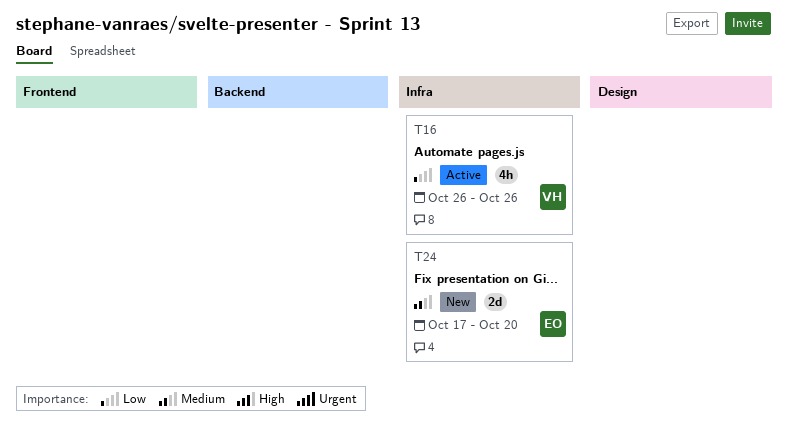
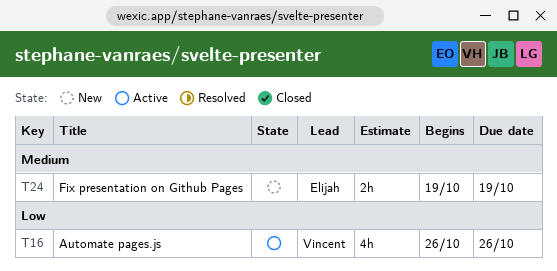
T24, estimate: 2d -> 2h
T24, start: Oct 17 -> Oct 19
T24, due: Oct 20 -> Oct 19

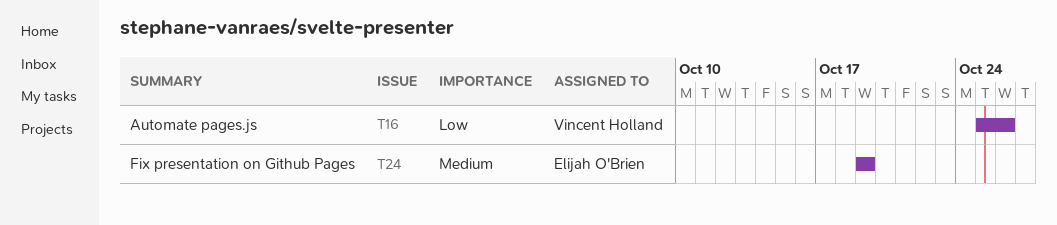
T16, start: Oct 26 -> Oct 25

